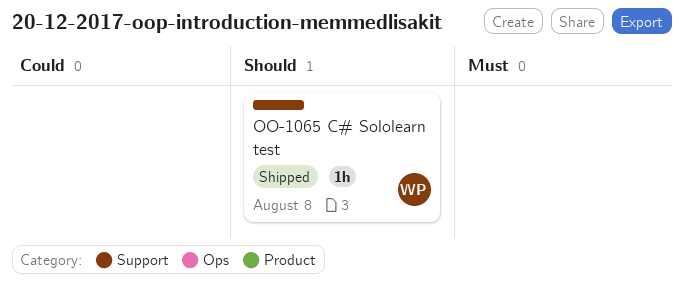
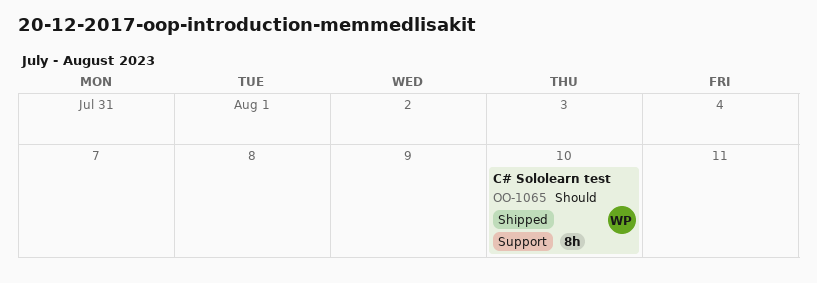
OO-1065, estimate: 1h -> 8h
OO-1065, due: Aug 8 -> Aug 10

